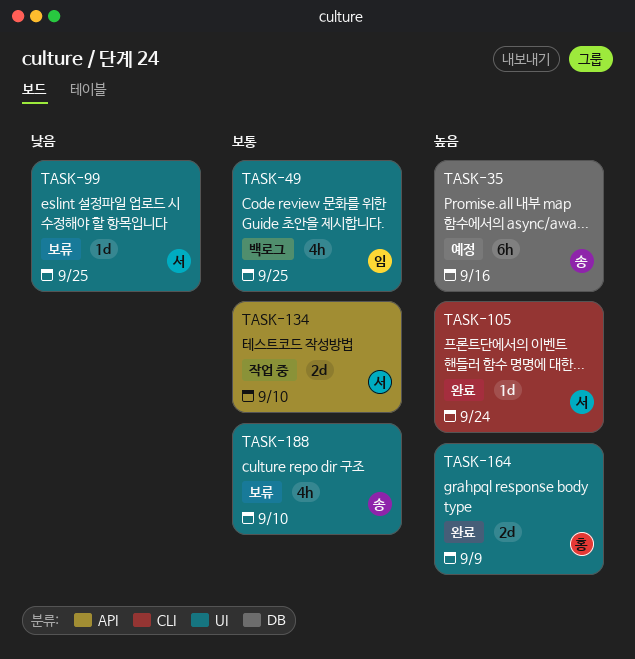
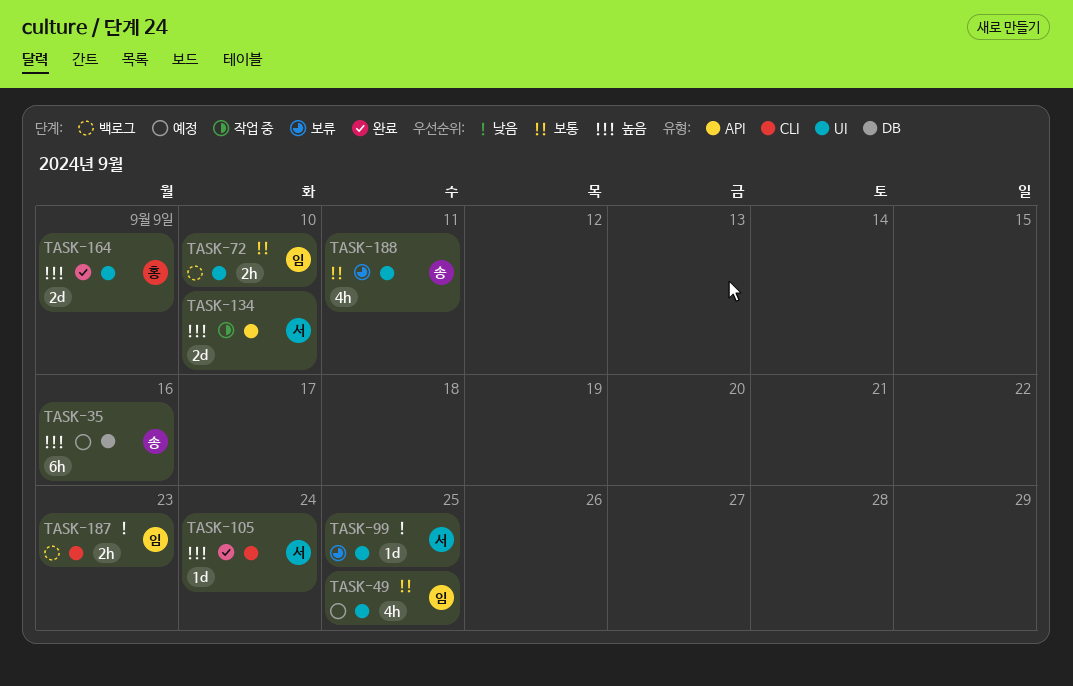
TASK-49, status: 백로그 -> 예정
TASK-72: none -> present
TASK-134, priority: 보통 -> 높음
TASK-187: none -> present
TASK-188, due: Sep 10 -> Sep 11

